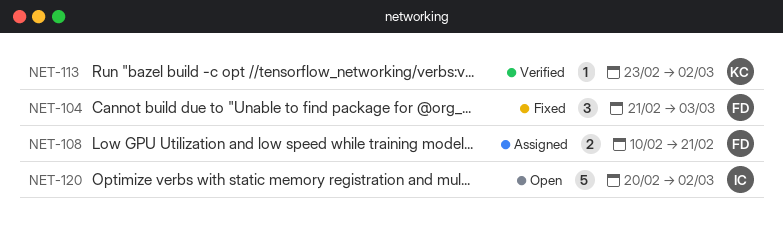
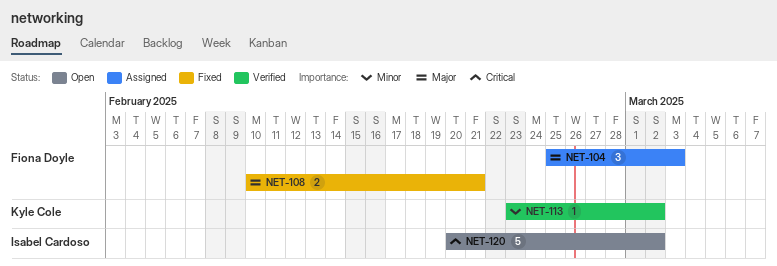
NET-104, status: Fixed -> Assigned
NET-104, start: Feb 21 -> Feb 25
NET-108, status: Assigned -> Fixed

